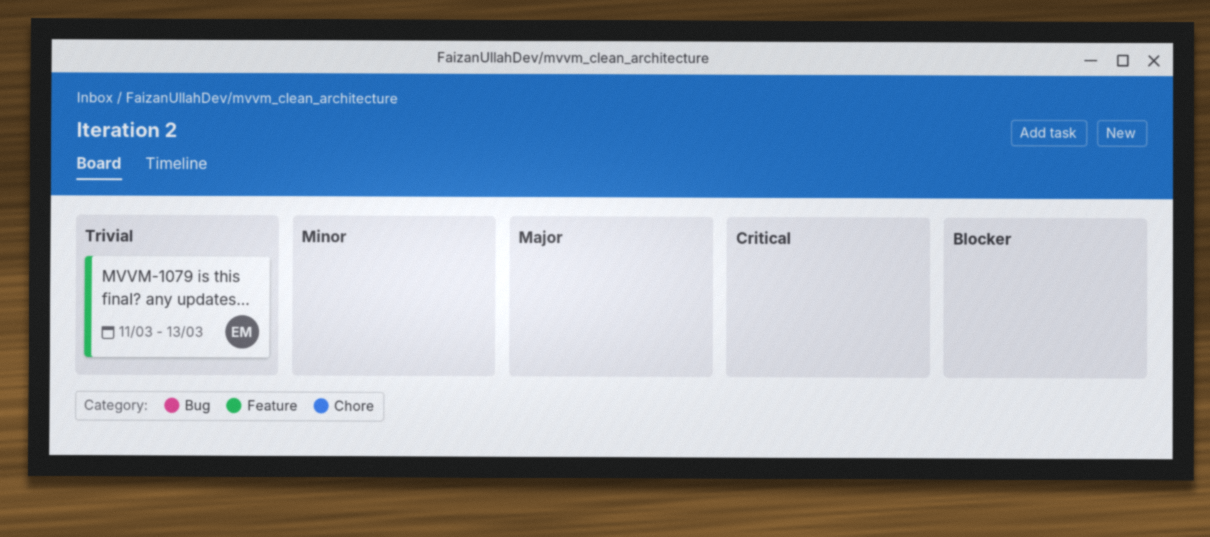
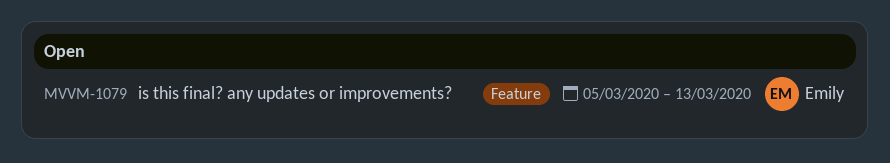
MVVM-1079, start: Mar 11 -> Mar 5

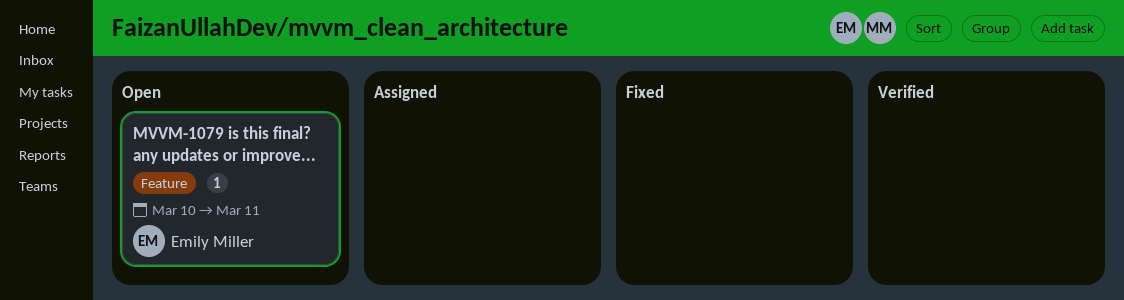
MVVM-1079, start: Mar 5 -> Mar 10
MVVM-1079, due: Mar 13 -> Mar 11

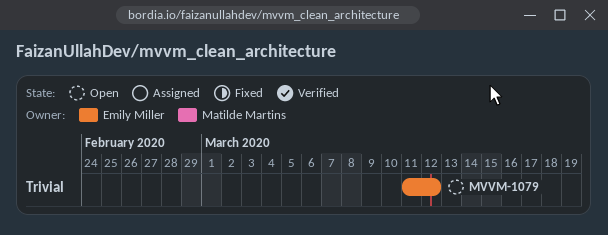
MVVM-1079, start: Mar 10 -> Mar 11
MVVM-1079, due: Mar 11 -> Mar 12

